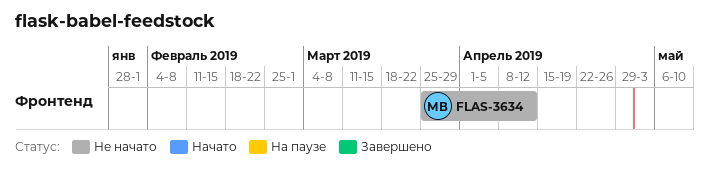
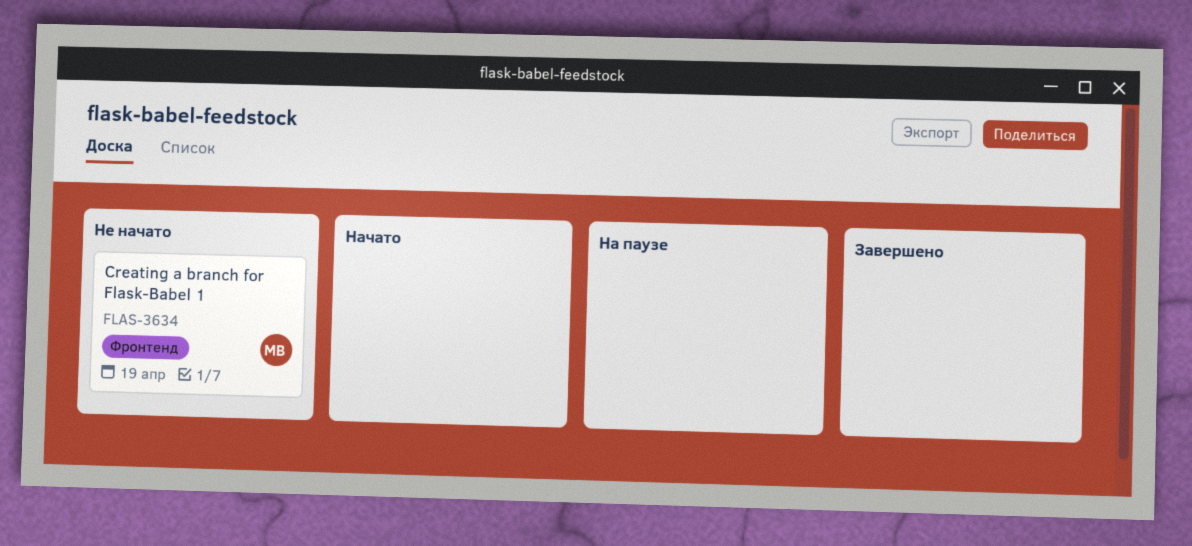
FLAS-3634, due: Apr 12 -> Apr 19

